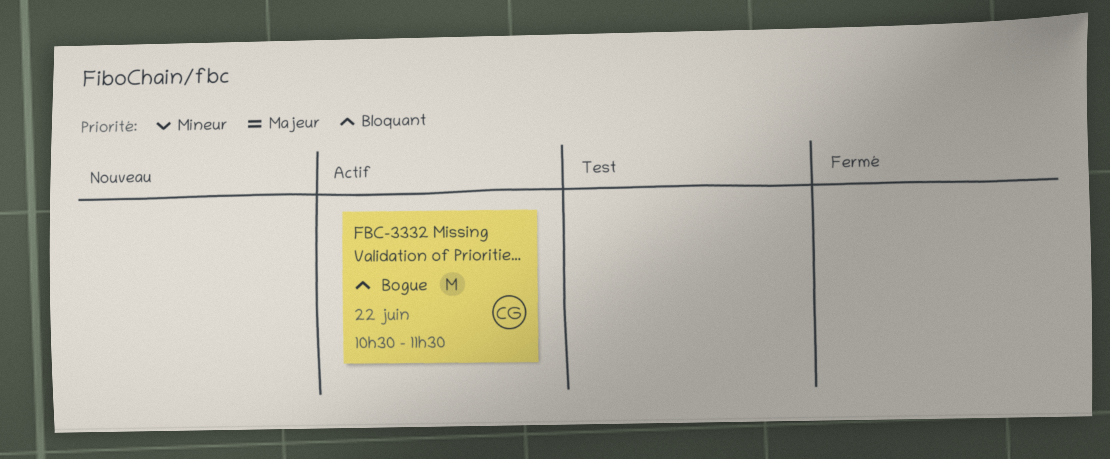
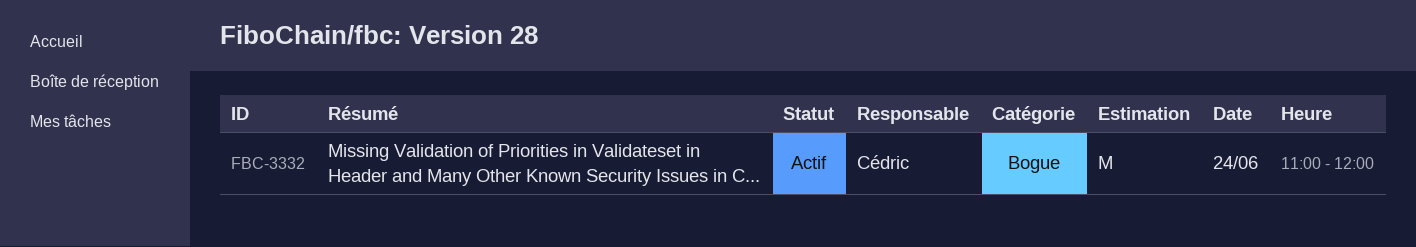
FBC-3332, day: Jun 22 -> Jun 24
FBC-3332, begins: 10:30 -> 11:00
FBC-3332, ends: 11:30 -> 12:00

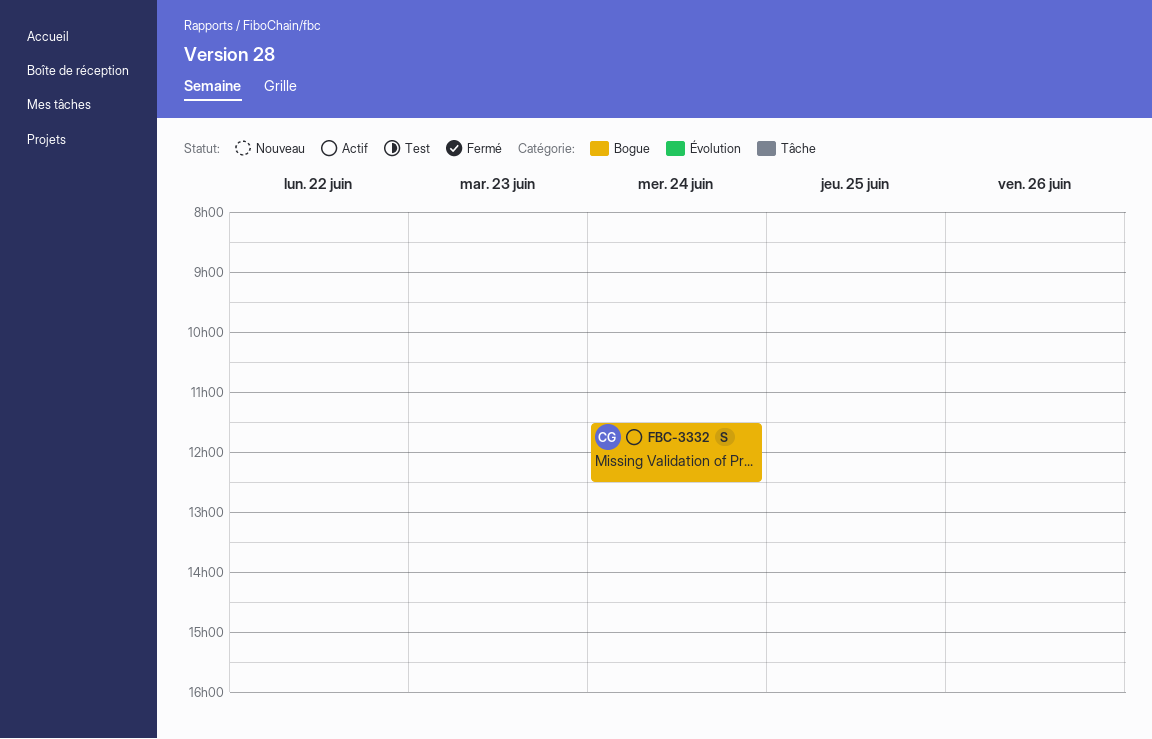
FBC-3332, estimate: M -> S
FBC-3332, begins: 11:00 -> 11:30
FBC-3332, ends: 12:00 -> 12:30

